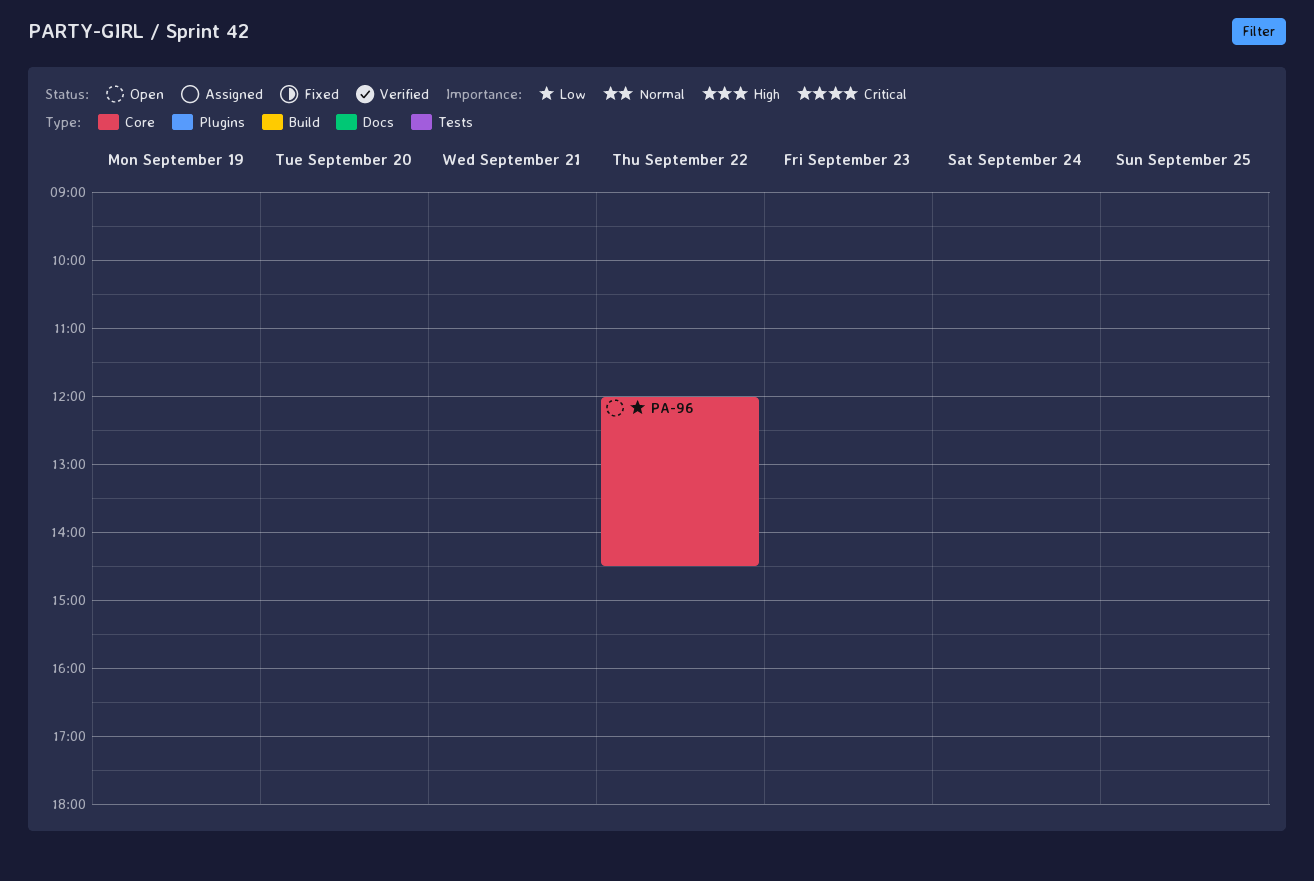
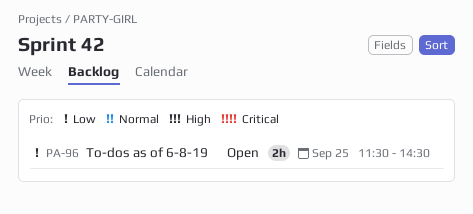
PA-96, day: Sep 22 -> Sep 25
PA-96, begins: 12:00 -> 11:30

